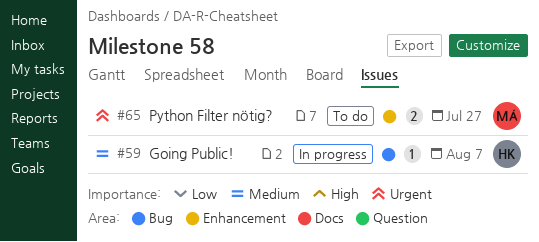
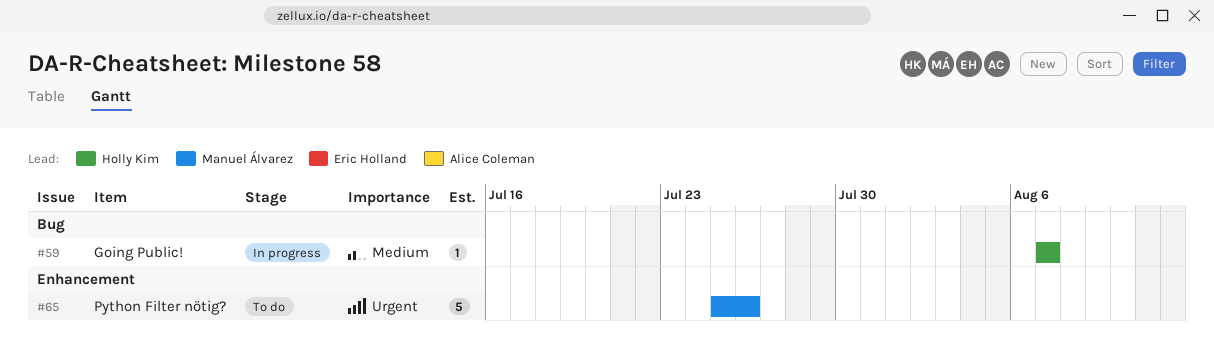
#65, estimate: 2 -> 5
#65, due: Jul 27 -> Jul 26

